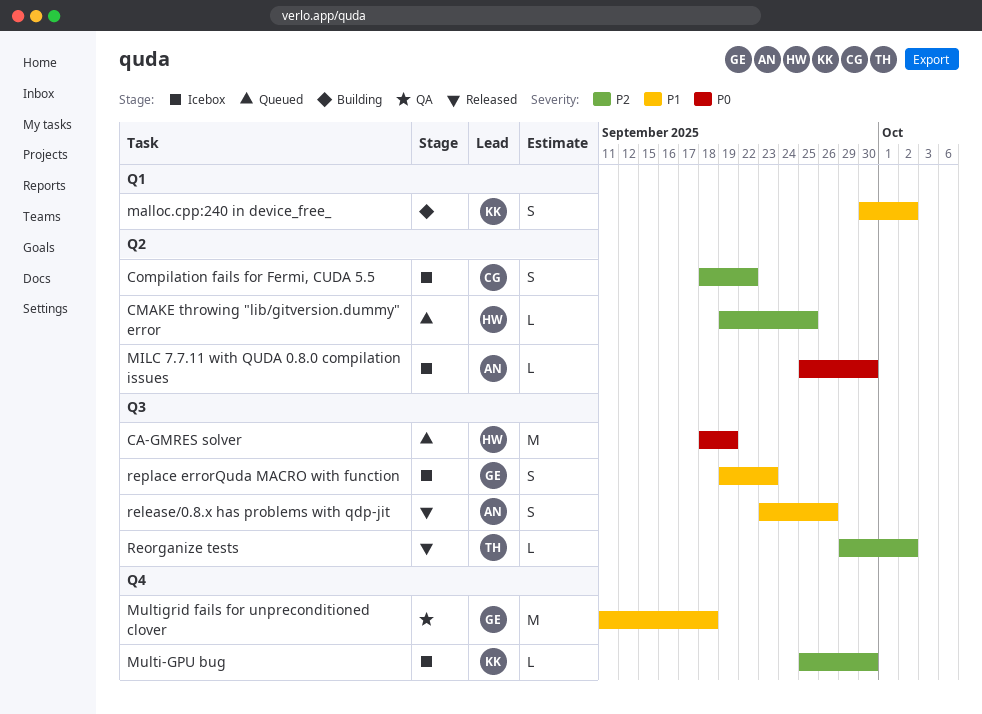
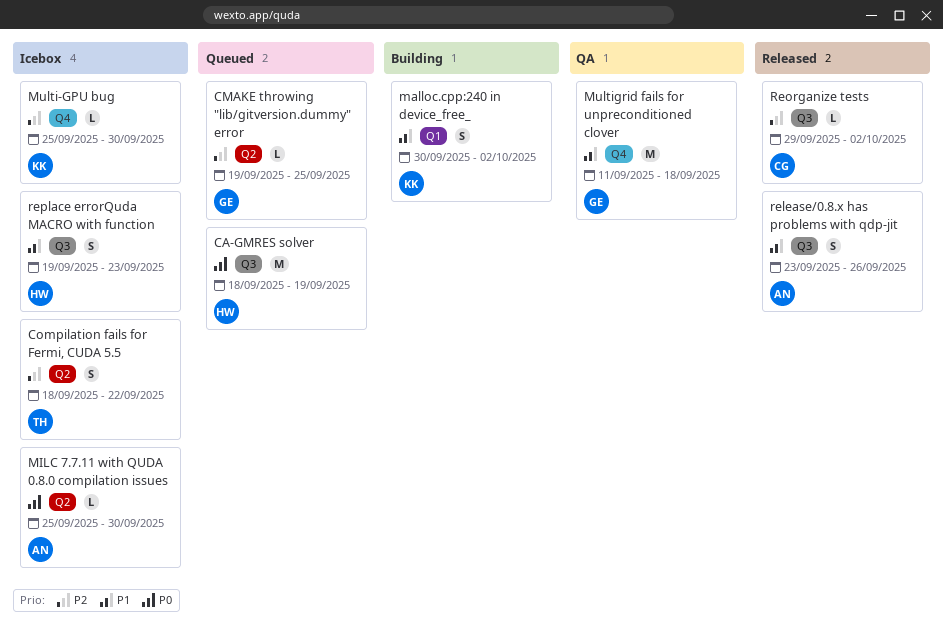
CMAKE throwing "lib/gitversion.dummy" error, owner: HW -> GE
Compilation fails for Fermi, CUDA 5.5, owner: CG -> TH
Reorganize tests, owner: TH -> CG
replace errorQuda MACRO with function, owner: GE -> HW

